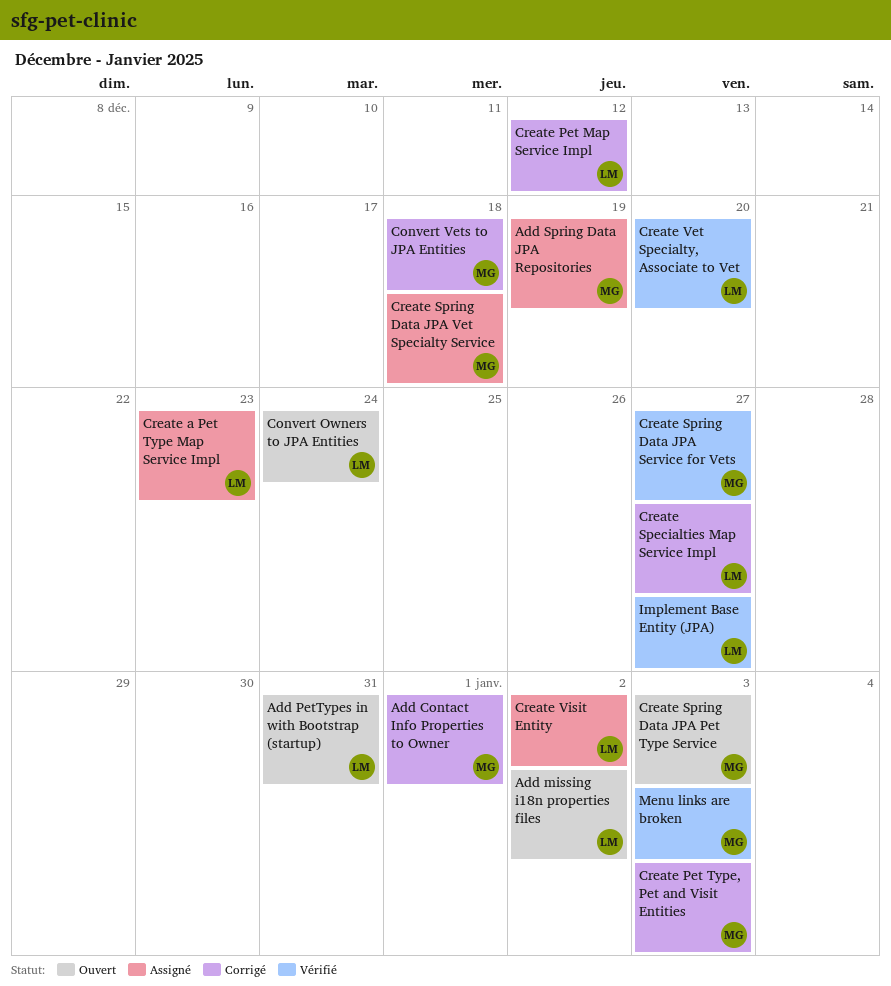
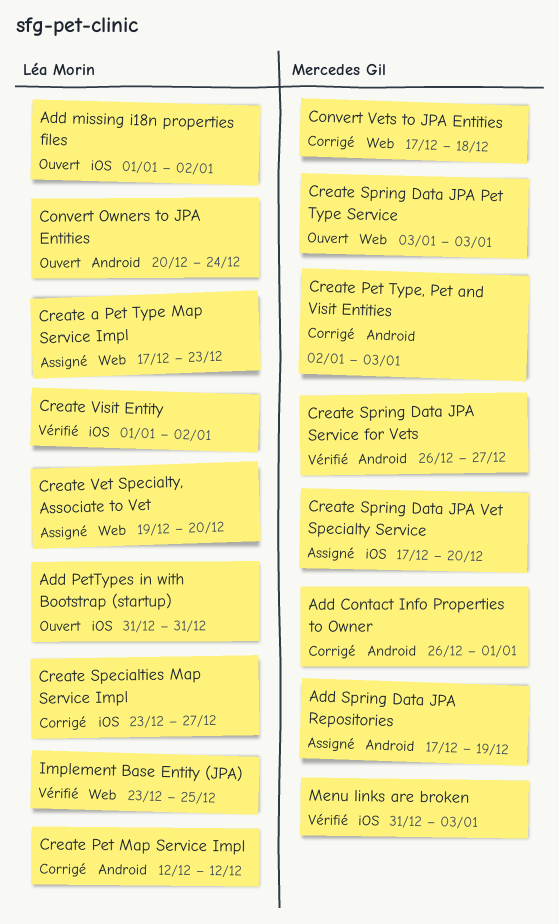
Create Spring Data JPA Vet Specialty Service, due: Dec 18 -> Dec 20
Create Vet Specialty, Associate to Vet, status: Vérifié -> Assigné
Create Visit Entity, status: Assigné -> Vérifié
Implement Base Entity (JPA), due: Dec 27 -> Dec 25

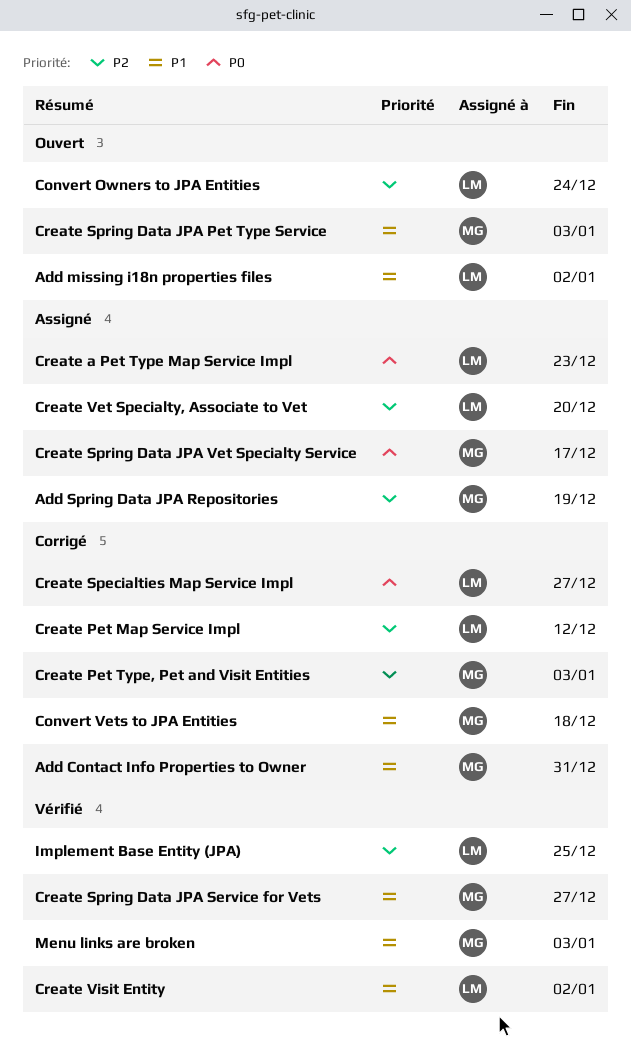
Add Contact Info Properties to Owner, due: Jan 1 -> Dec 31
Add PetTypes in with Bootstrap (startup): present -> none
Create Spring Data JPA Vet Specialty Service, due: Dec 20 -> Dec 17

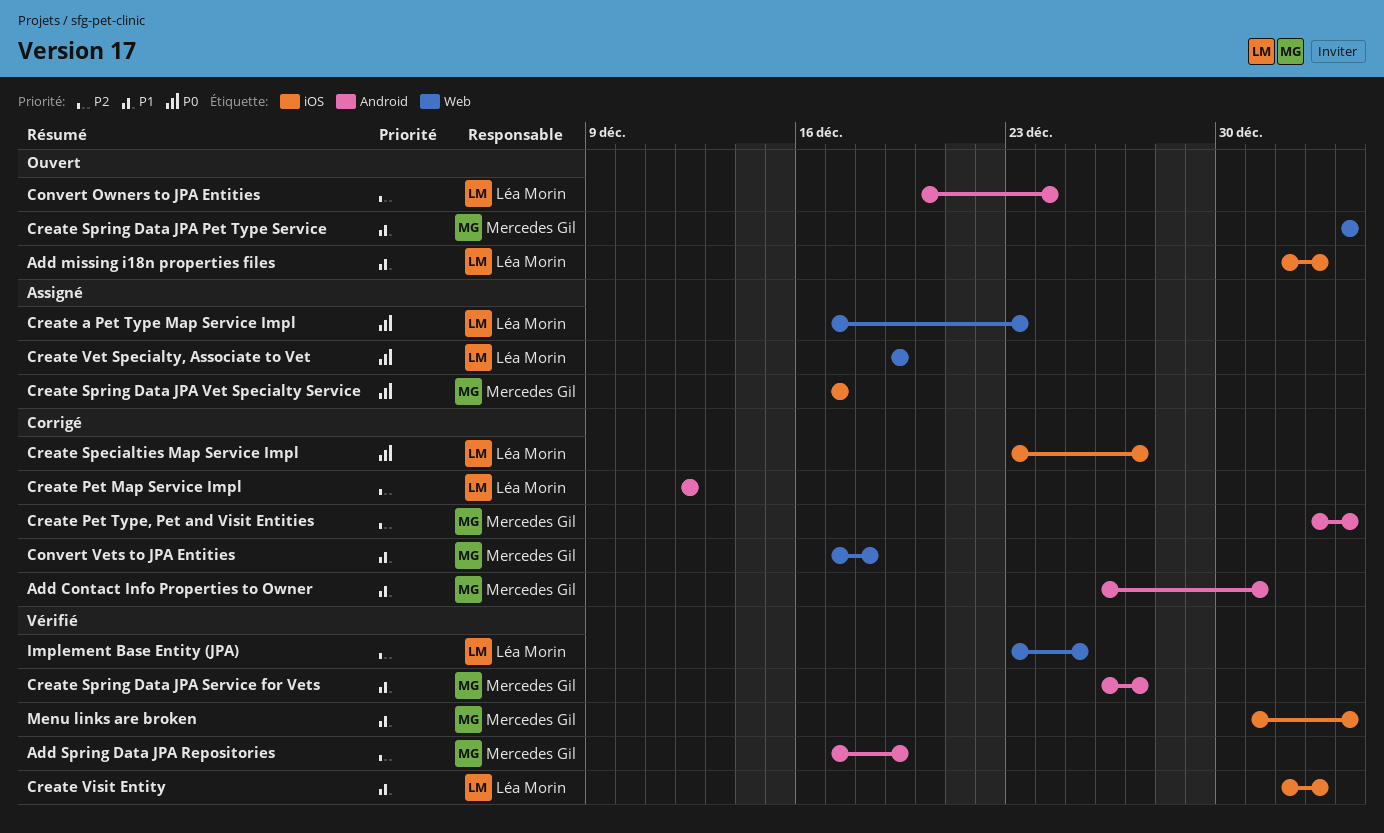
Add Spring Data JPA Repositories, status: Assigné -> Vérifié
Create Vet Specialty, Associate to Vet, priority: P2 -> P0
Create Vet Specialty, Associate to Vet, due: Dec 20 -> Dec 19

